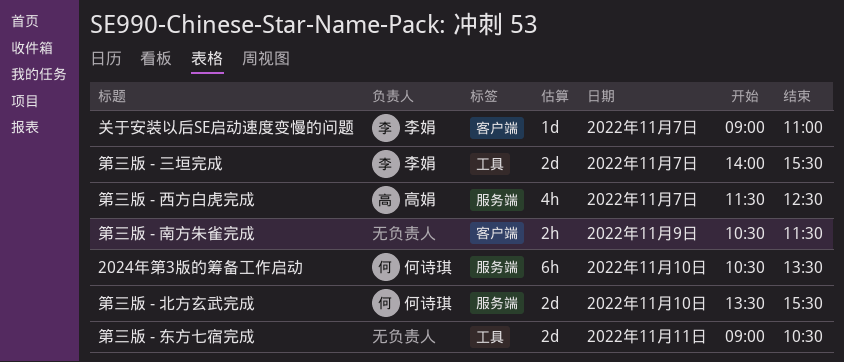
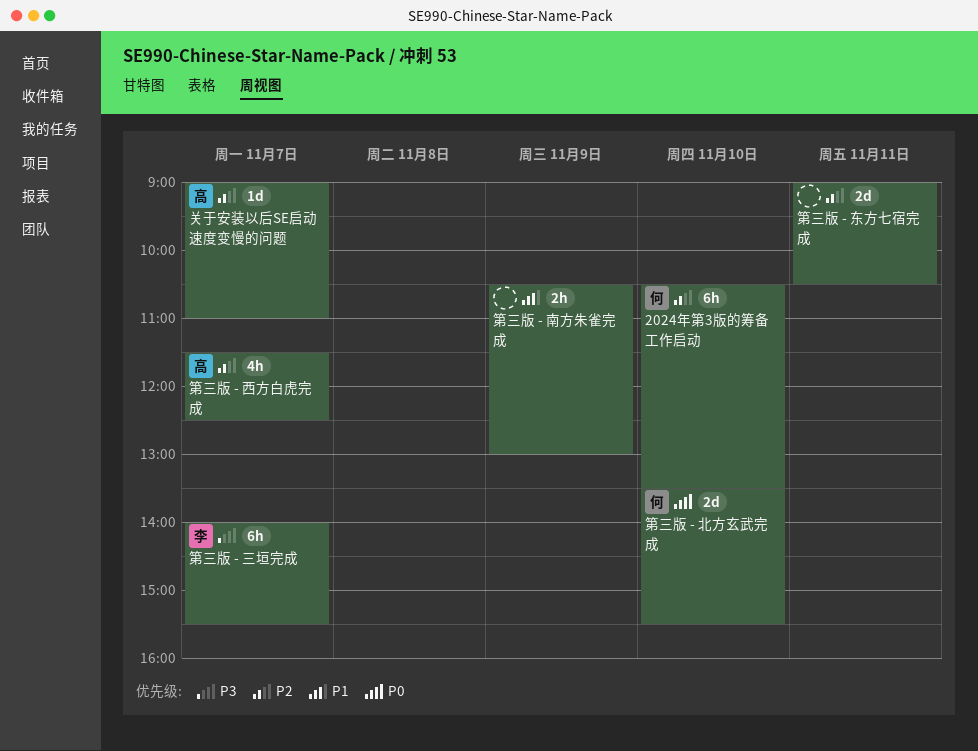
关于安装以后SE启动速度变慢的问题, owner: 李娟 -> 高娟
第三版 - 三垣完成, estimate: 2d -> 6h
第三版 - 南方朱雀完成, ends: 11:30 -> 13:00

